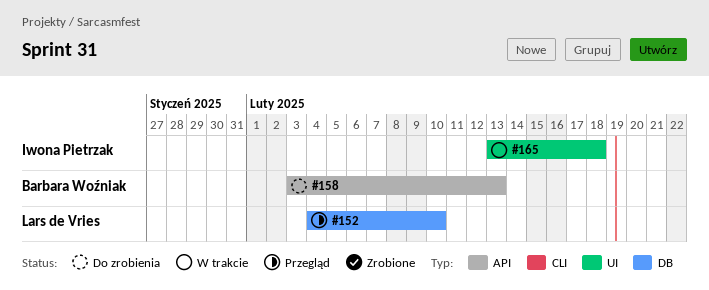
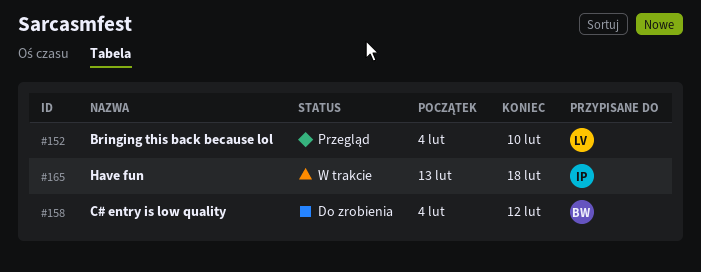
#158, start: Feb 3 -> Feb 4
#158, due: Feb 13 -> Feb 12

